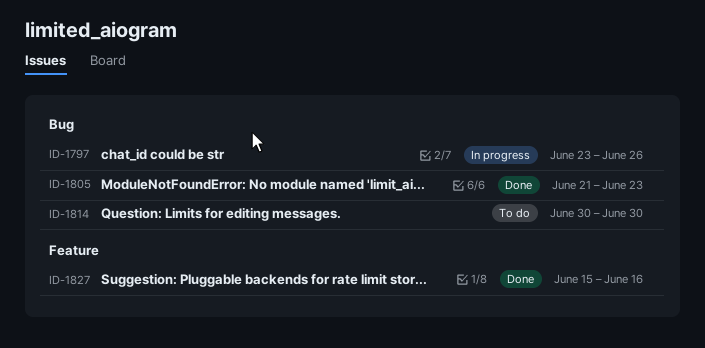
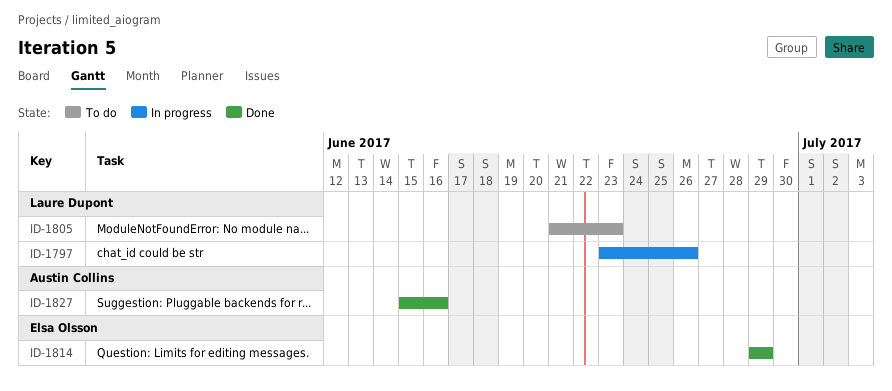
ID-1805, status: Done -> To do
ID-1814, status: To do -> Done
ID-1814, start: Jun 30 -> Jun 29
ID-1814, due: Jun 30 -> Jun 29

